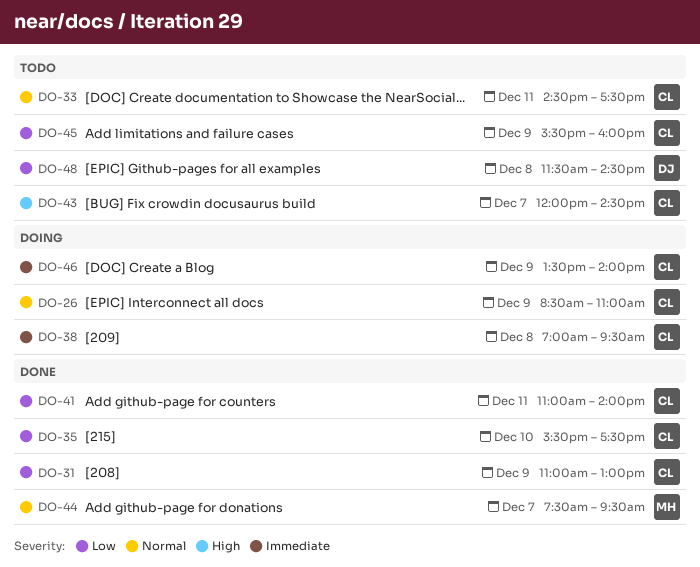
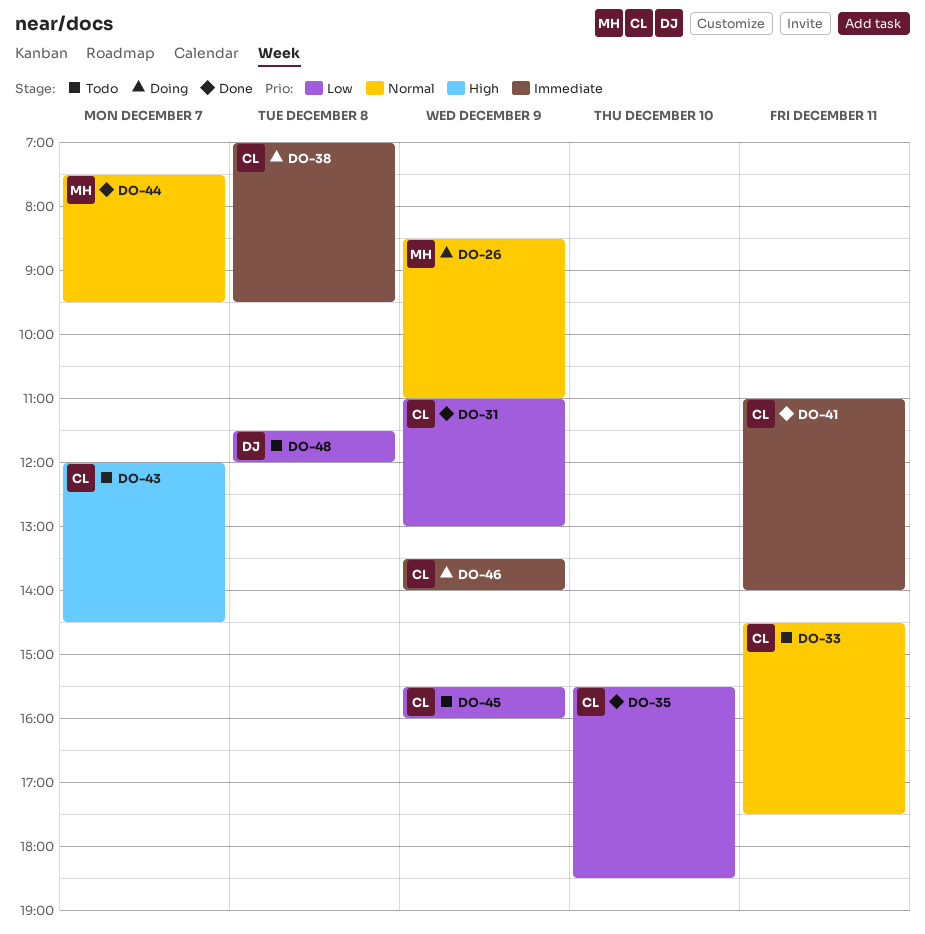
DO-26, owner: CL -> MH
DO-35, ends: 17:30 -> 18:30
DO-41, priority: Low -> Immediate
DO-48, ends: 14:30 -> 12:00

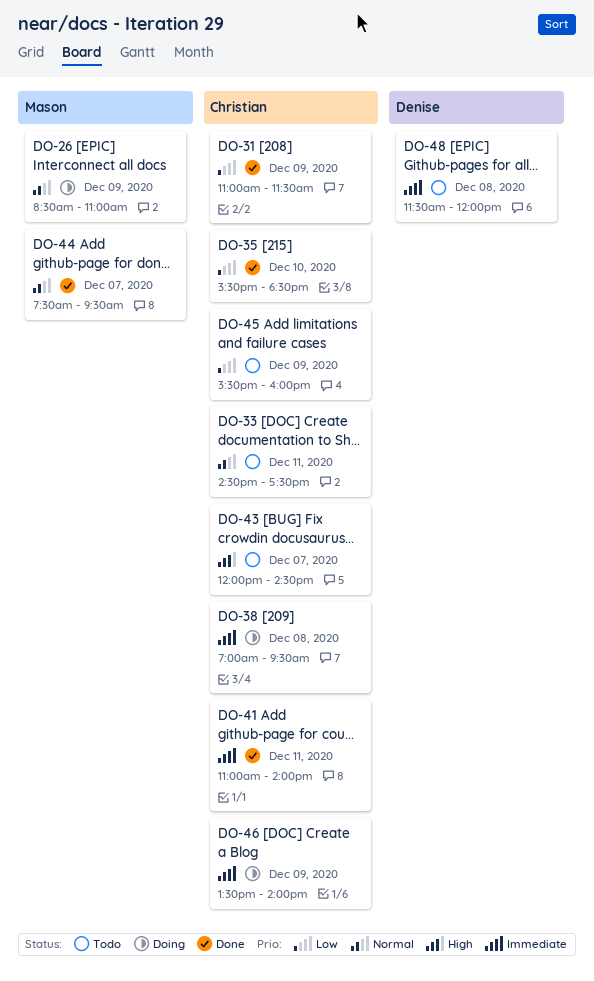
DO-31, ends: 13:00 -> 11:30
DO-48, priority: Low -> Immediate

